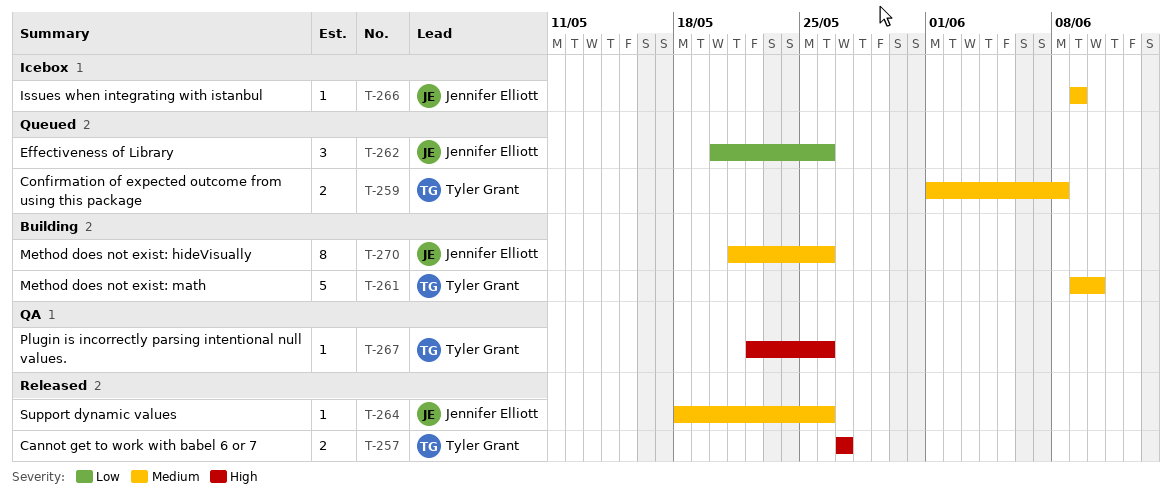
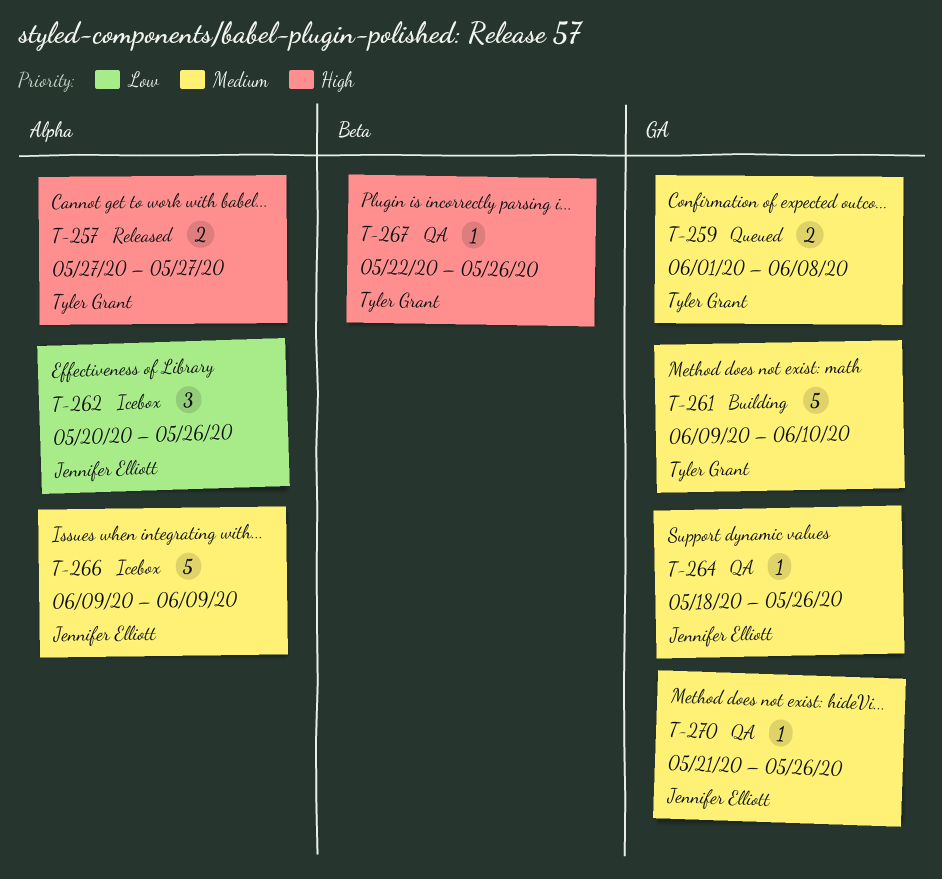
T-262, status: Queued -> Icebox
T-264, status: Released -> QA
T-266, estimate: 1 -> 5
T-270, status: Building -> QA
T-270, estimate: 8 -> 1

